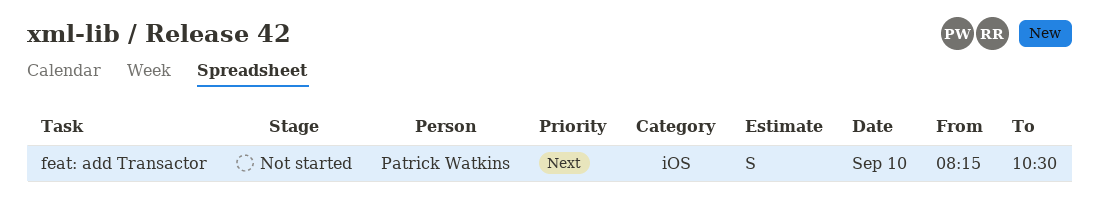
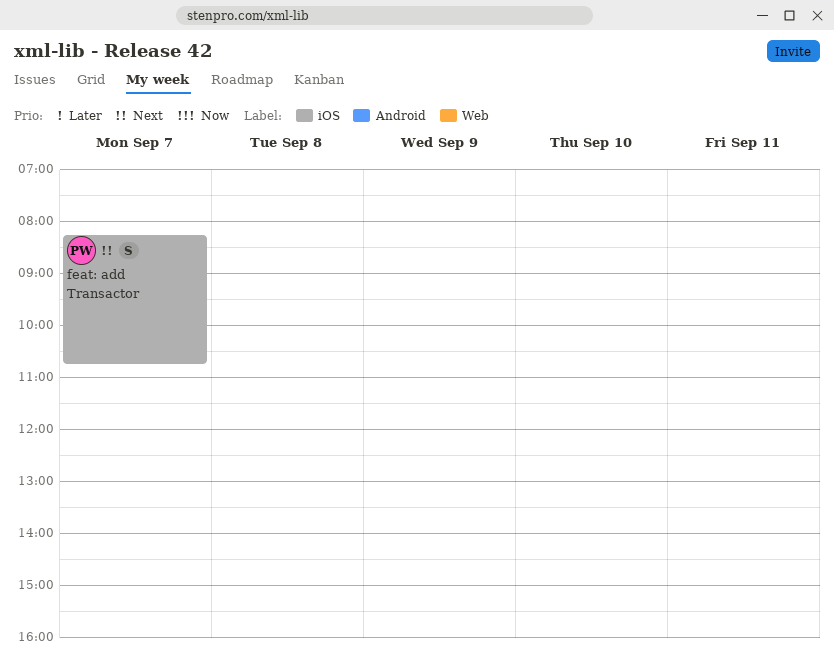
feat: add Transactor, day: Sep 10 -> Sep 7
feat: add Transactor, ends: 10:30 -> 10:45

